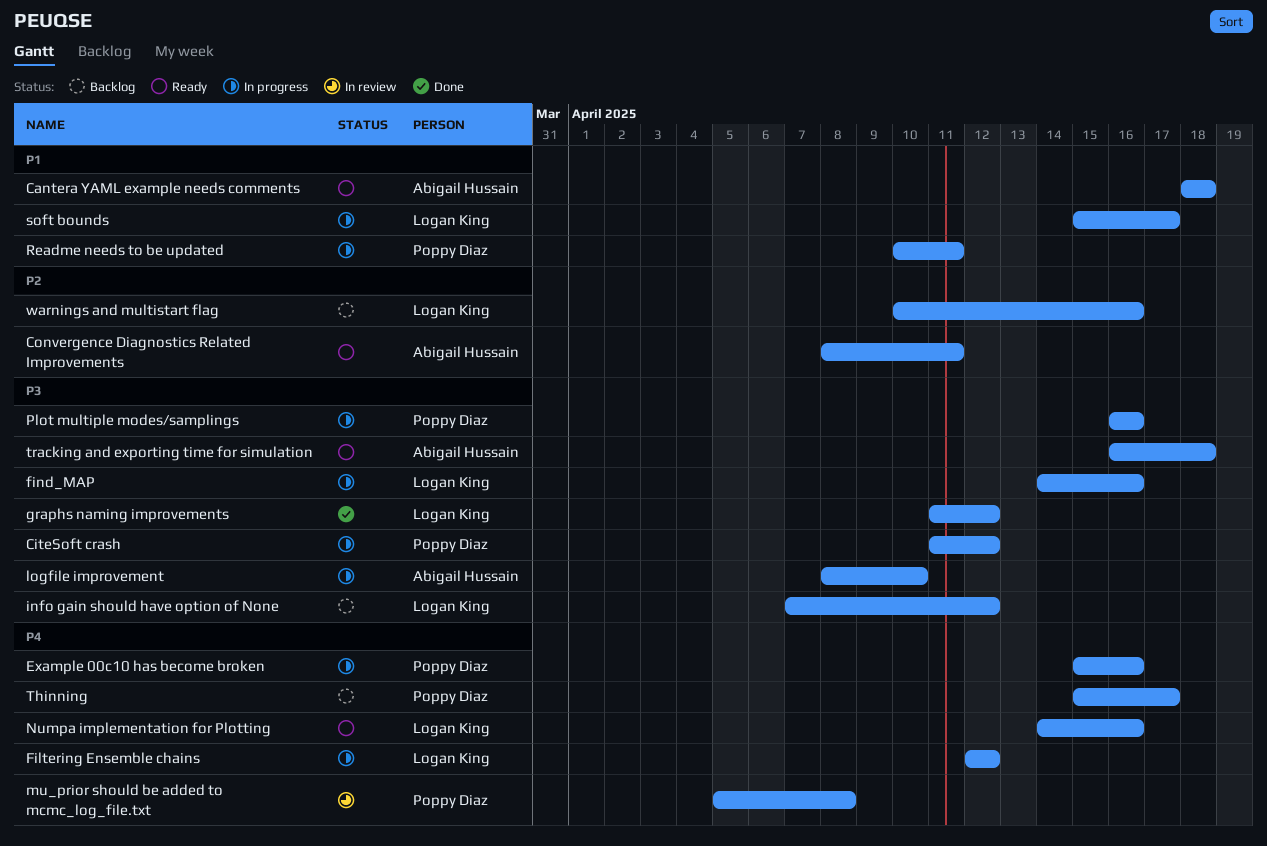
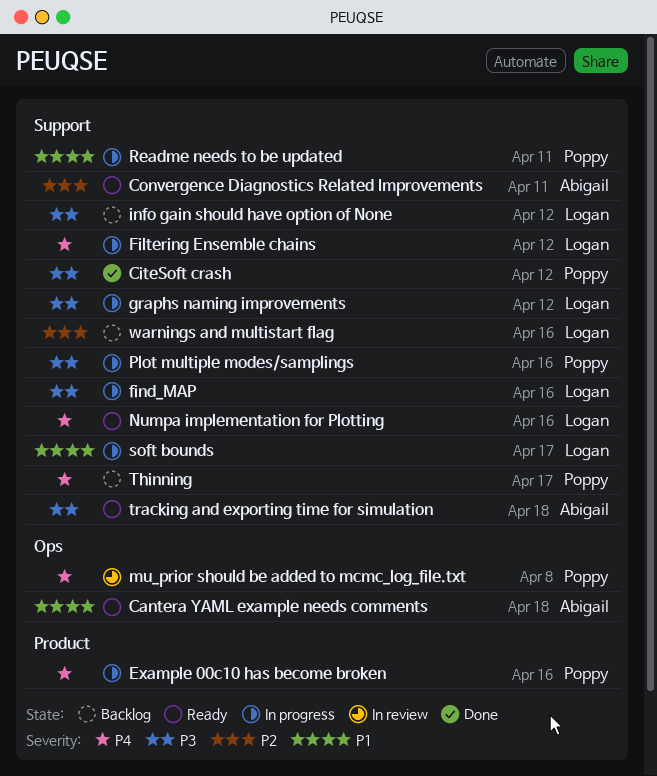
CiteSoft crash, status: In progress -> Done
graphs naming improvements, status: Done -> In progress
logfile improvement: present -> none

